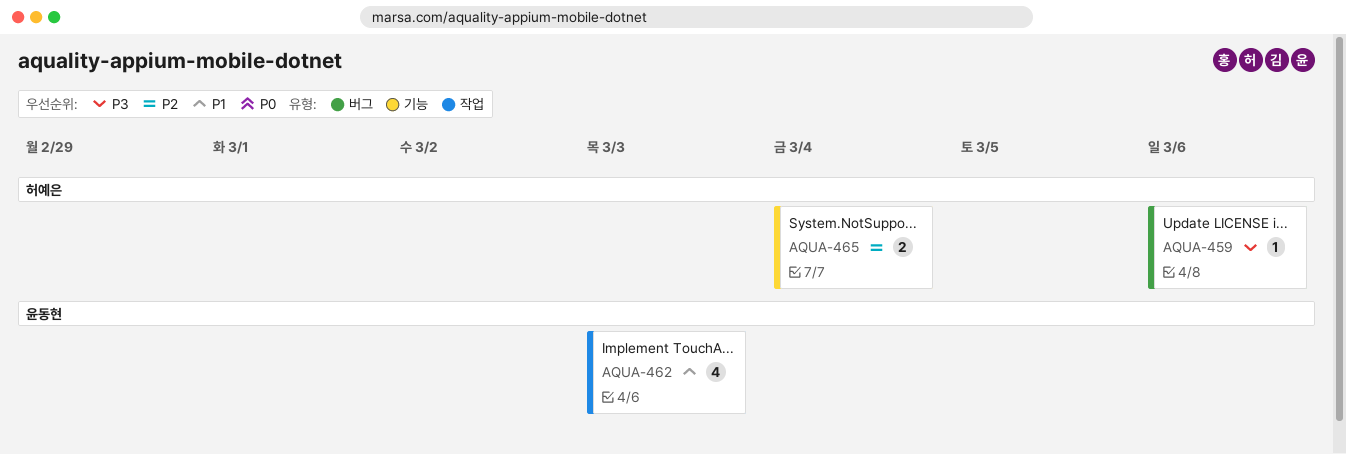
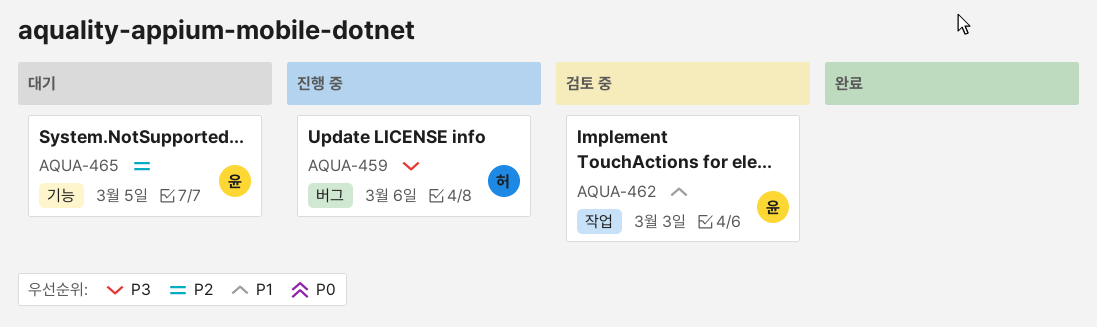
AQUA-465, owner: 허예은 -> 윤동현
AQUA-465, due: Mar 4 -> Mar 5

